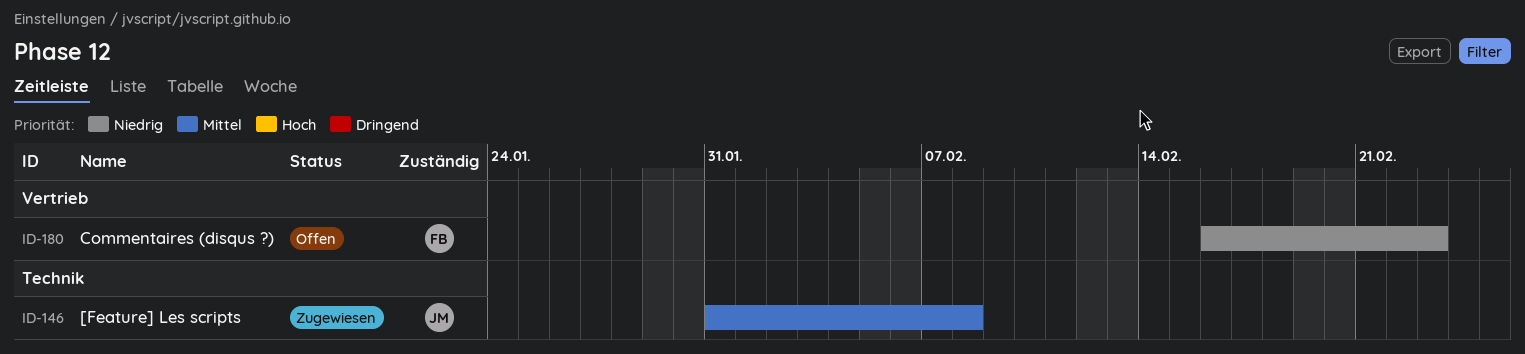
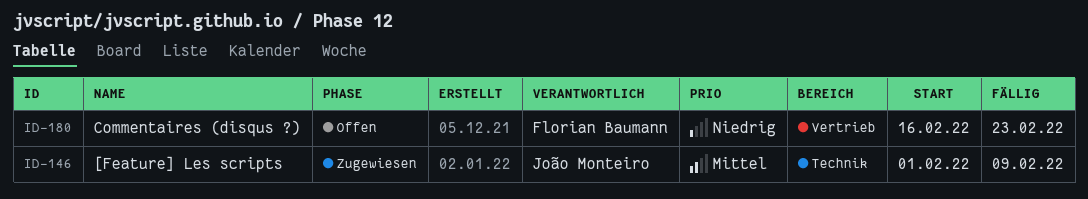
ID-146, start: Jan 31 -> Feb 1
ID-146, due: Feb 8 -> Feb 9

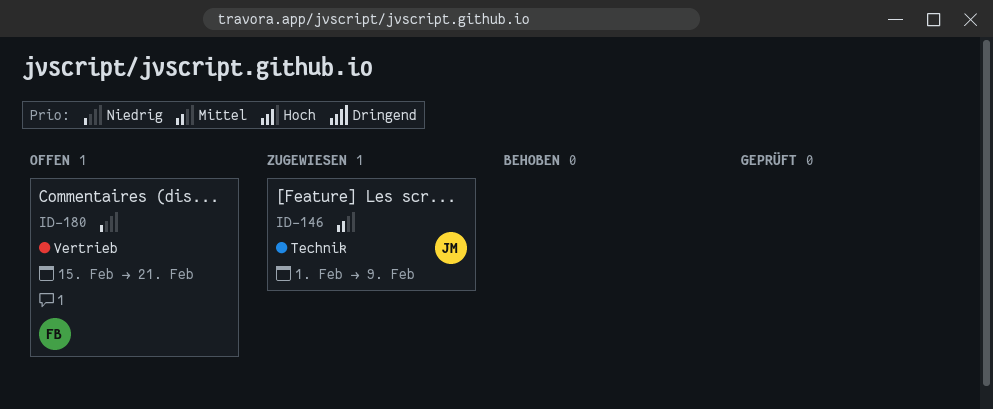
ID-180, start: Feb 16 -> Feb 15
ID-180, due: Feb 23 -> Feb 21

